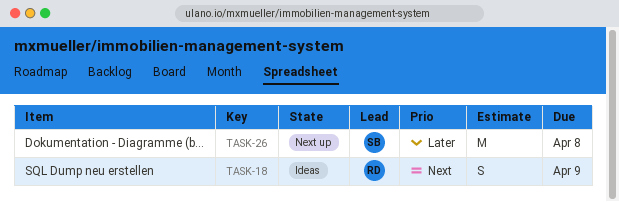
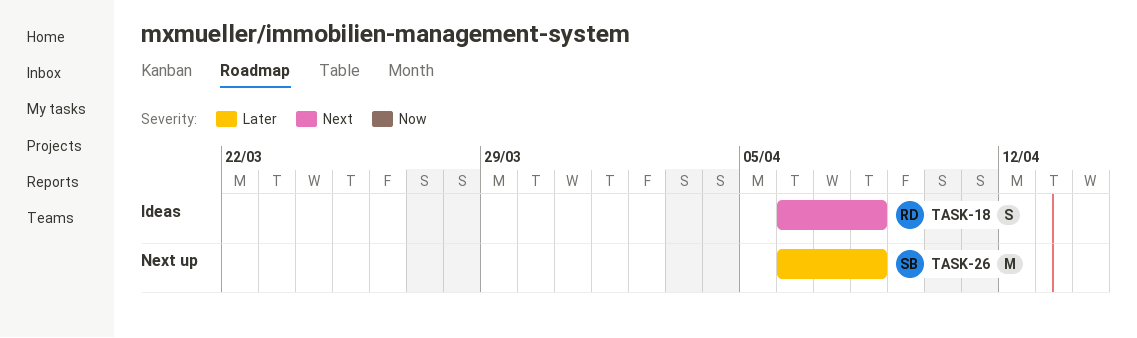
TASK-18, due: Apr 9 -> Apr 8

